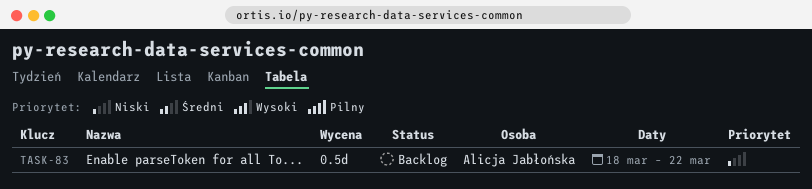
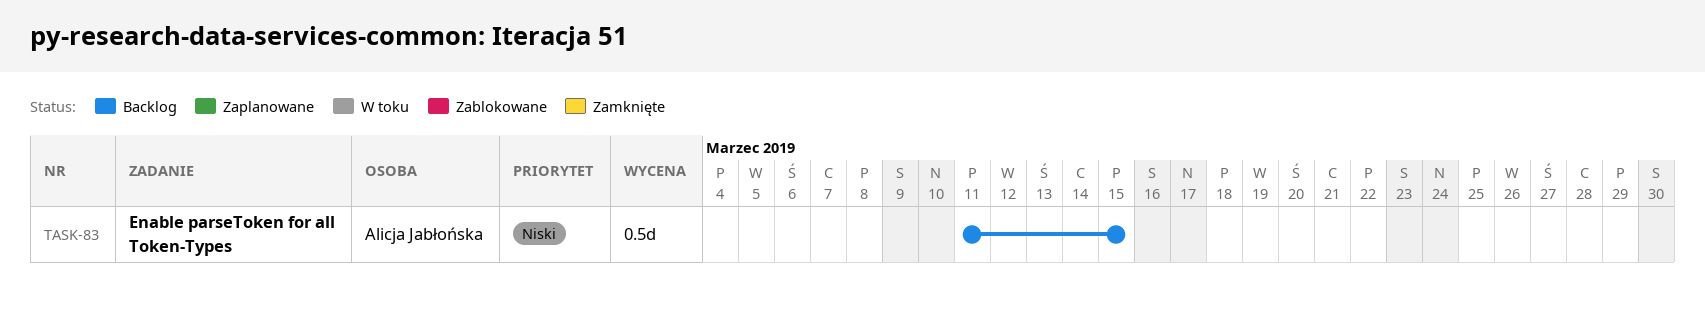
TASK-83, start: Mar 18 -> Mar 11
TASK-83, due: Mar 22 -> Mar 15

